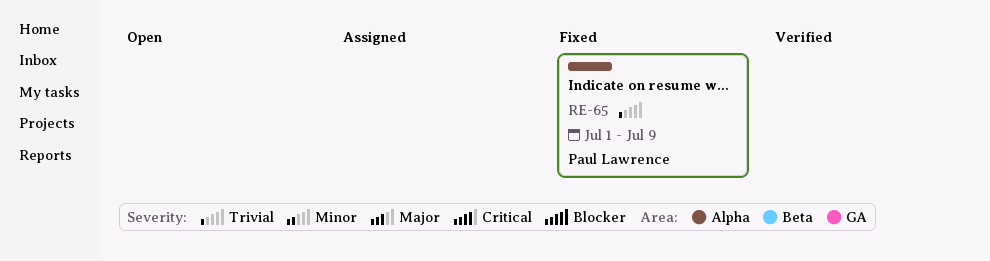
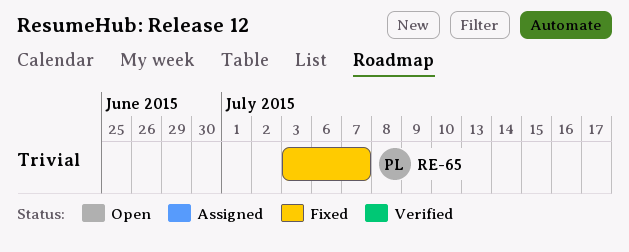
RE-65, start: Jul 1 -> Jul 3
RE-65, due: Jul 9 -> Jul 7

